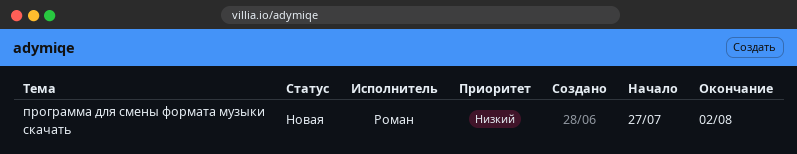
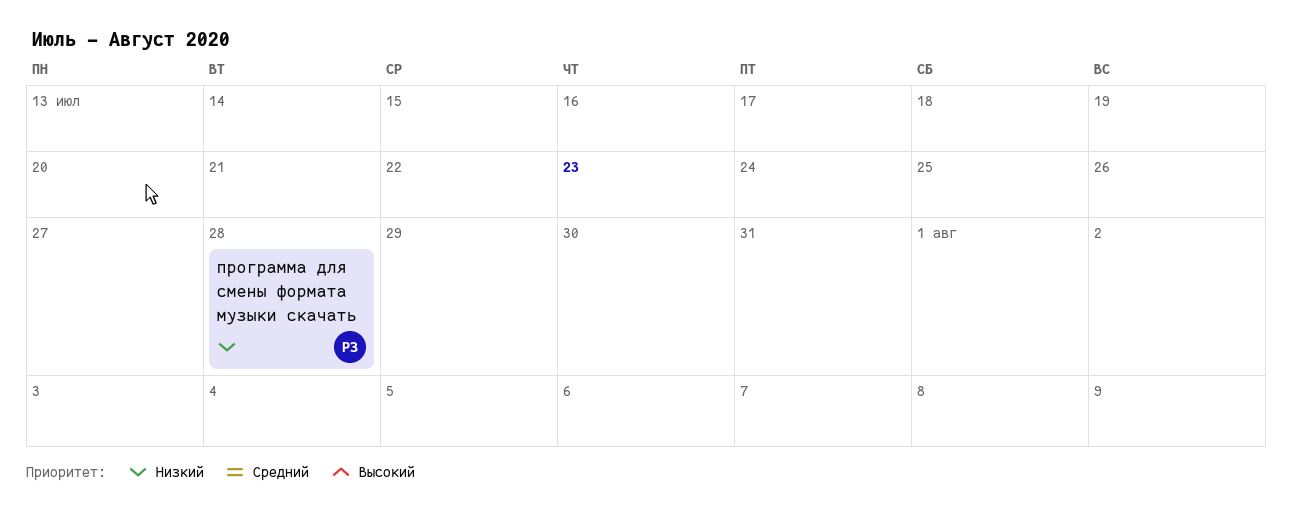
программа для смены формата музыки скачать, due: Aug 2 -> Jul 28

